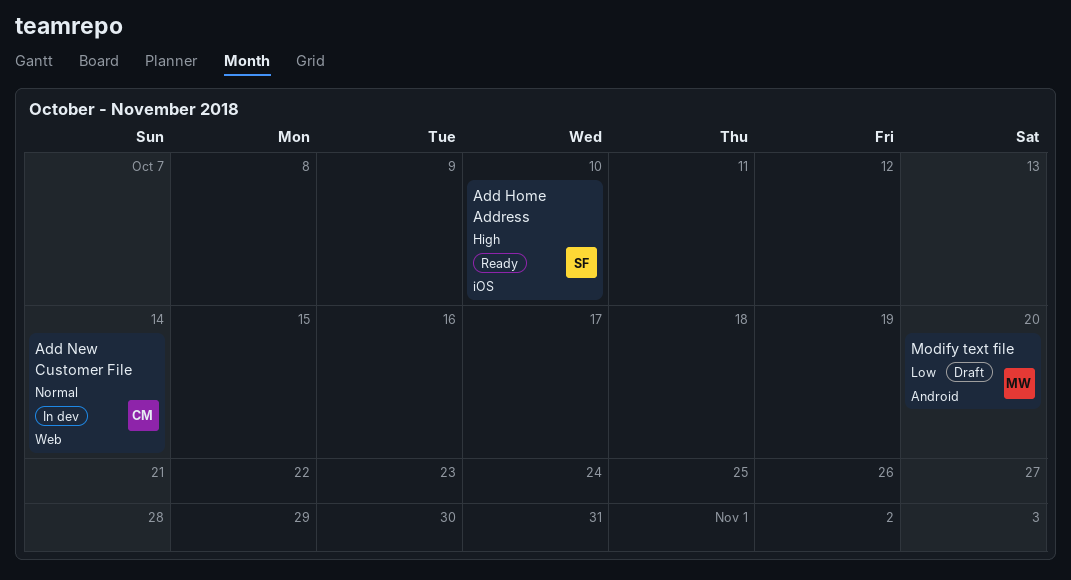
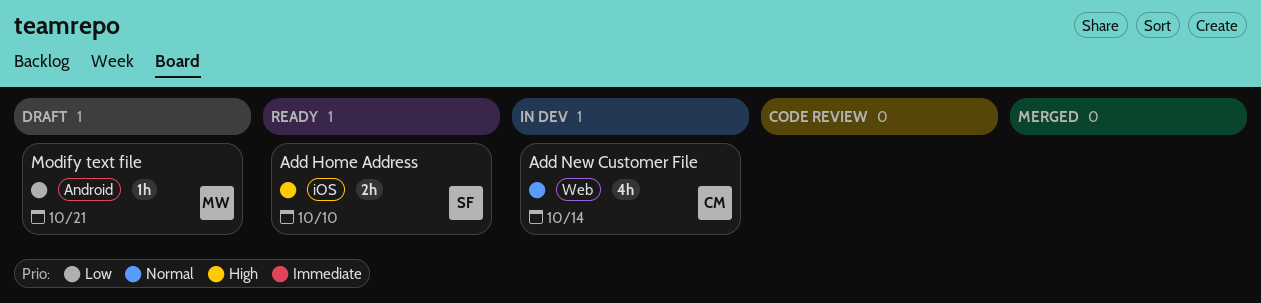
Modify text file, due: Oct 20 -> Oct 21

